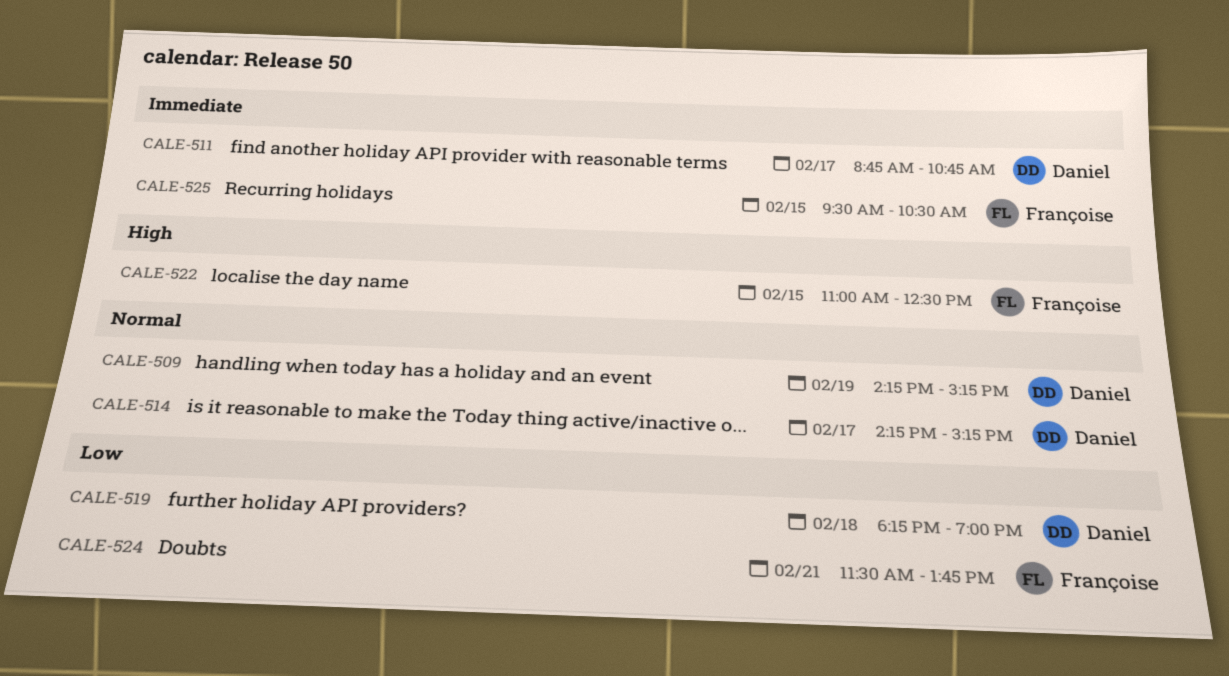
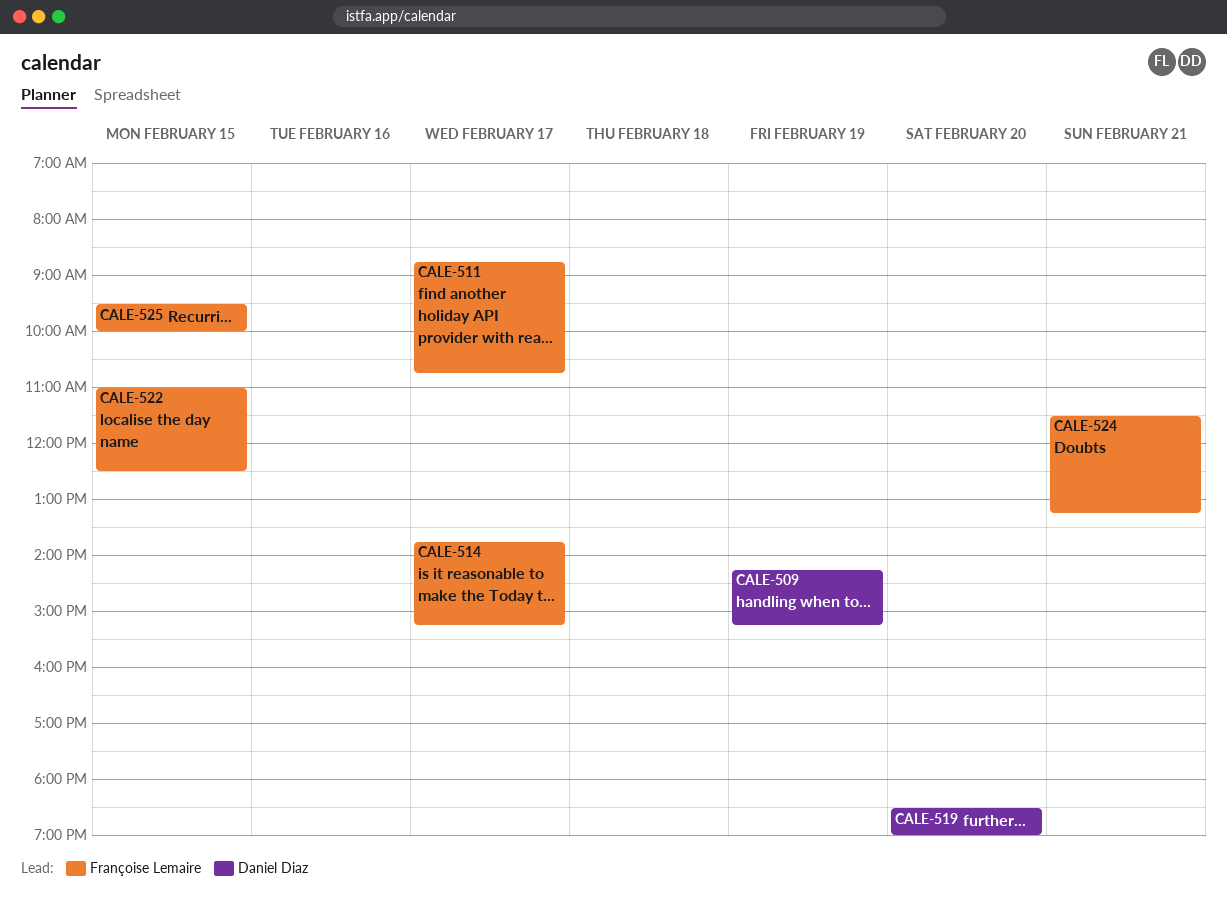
CALE-511, owner: Daniel Diaz -> Françoise Lemaire
CALE-514, owner: Daniel Diaz -> Françoise Lemaire
CALE-514, begins: 14:15 -> 13:45
CALE-519, day: Feb 18 -> Feb 20
CALE-519, begins: 18:15 -> 18:30
CALE-524, ends: 13:45 -> 13:15
CALE-525, ends: 10:30 -> 10:00

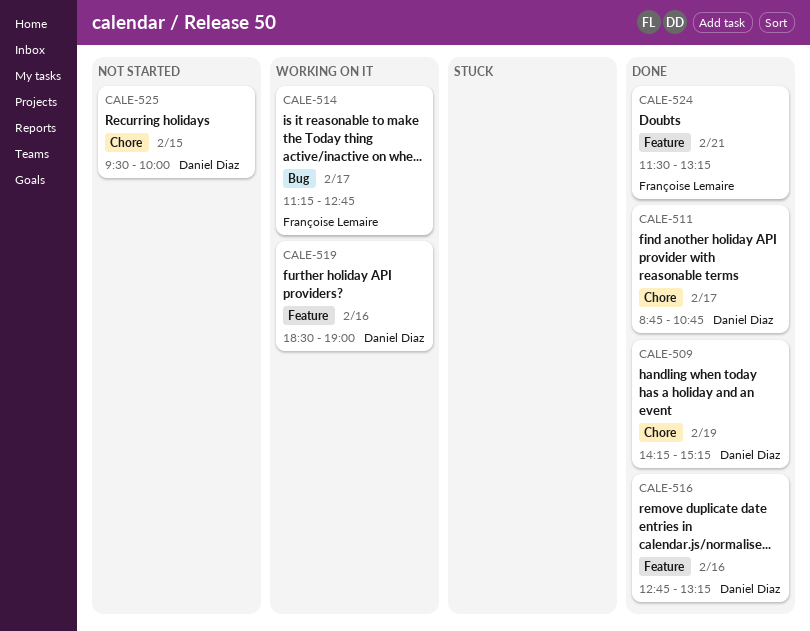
CALE-511, owner: Françoise Lemaire -> Daniel Diaz
CALE-514, begins: 13:45 -> 11:15
CALE-514, ends: 15:15 -> 12:45
CALE-516: none -> present
CALE-519, day: Feb 20 -> Feb 16
CALE-522: present -> none
CALE-525, owner: Françoise Lemaire -> Daniel Diaz

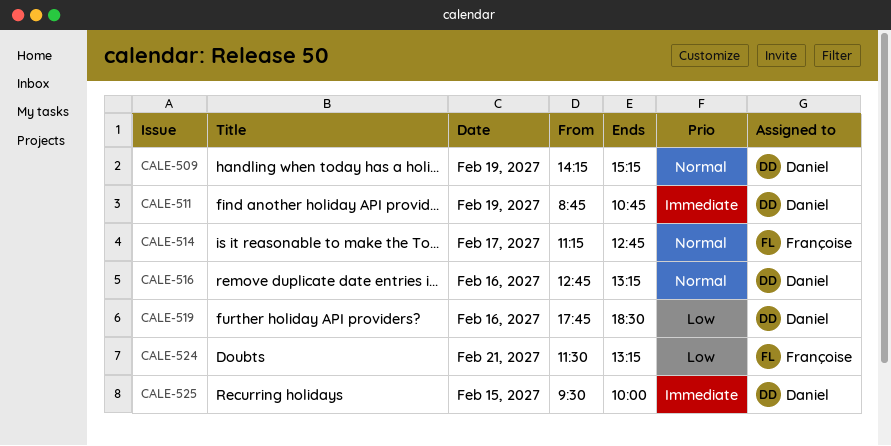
CALE-511, day: Feb 17 -> Feb 19
CALE-519, begins: 18:30 -> 17:45
CALE-519, ends: 19:00 -> 18:30

